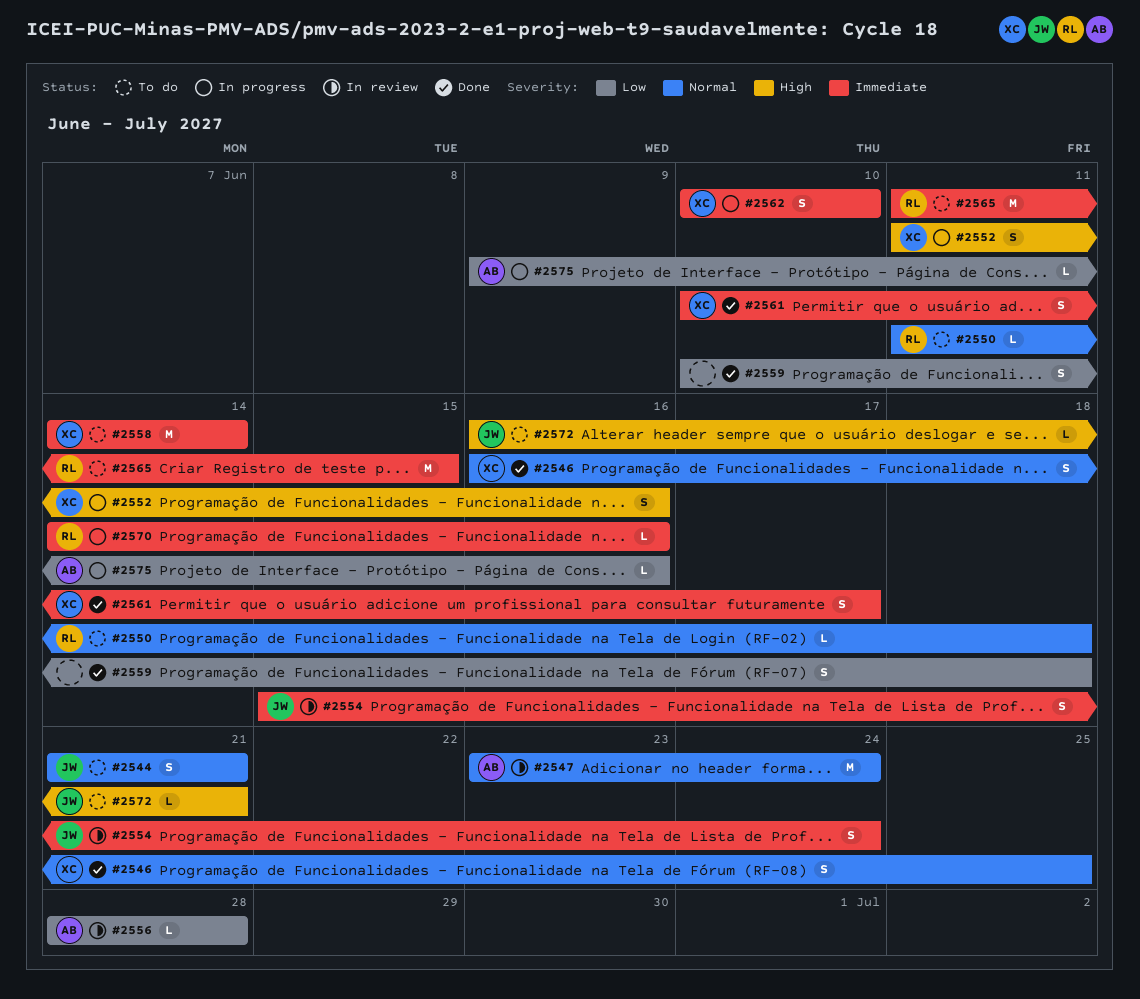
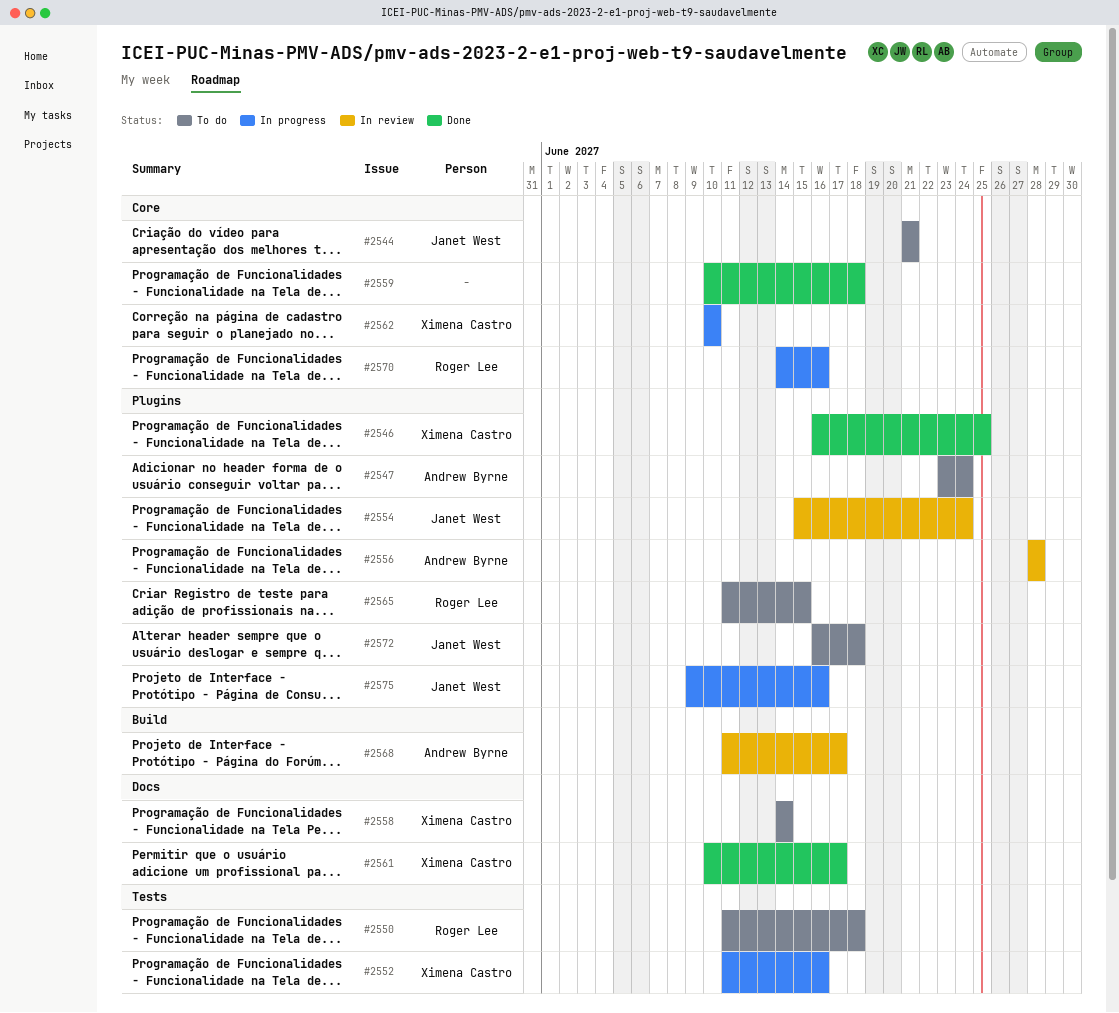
#2547, status: In review -> To do
#2568: none -> present
#2572, due: Jun 21 -> Jun 18
#2575, owner: Andrew Byrne -> Janet West

